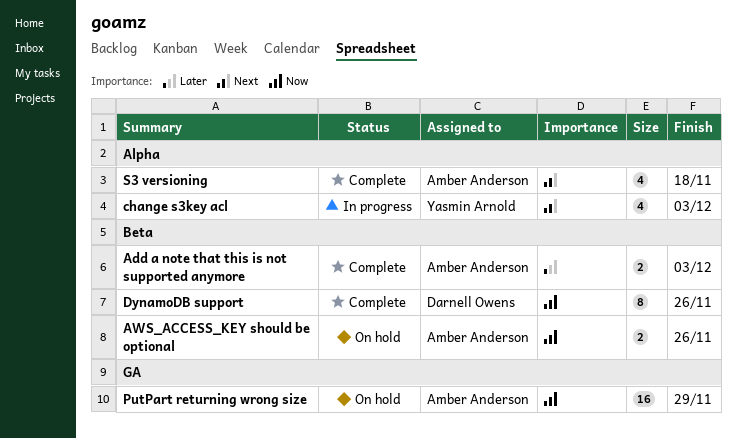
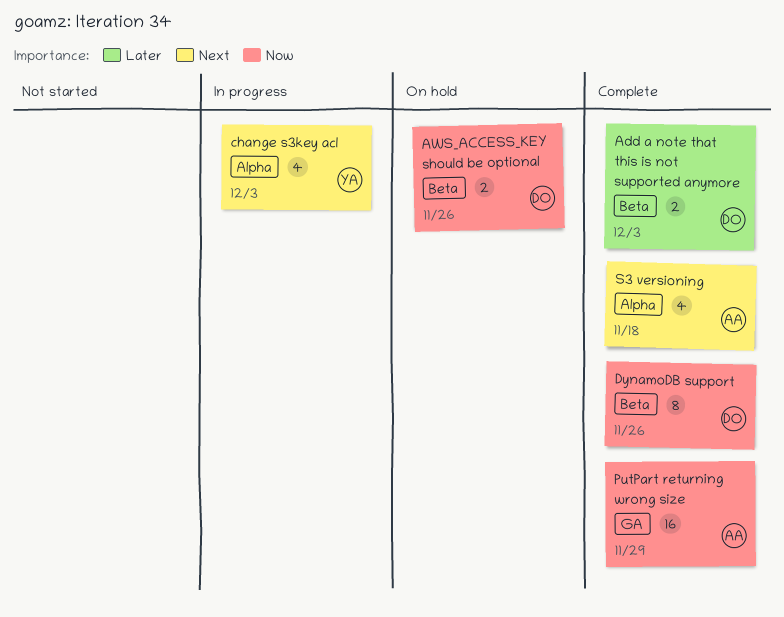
Add a note that this is not supported anymore, owner: Amber Anderson -> Darnell Owens
AWS_ACCESS_KEY should be optional, owner: Amber Anderson -> Darnell Owens
PutPart returning wrong size, status: On hold -> Complete

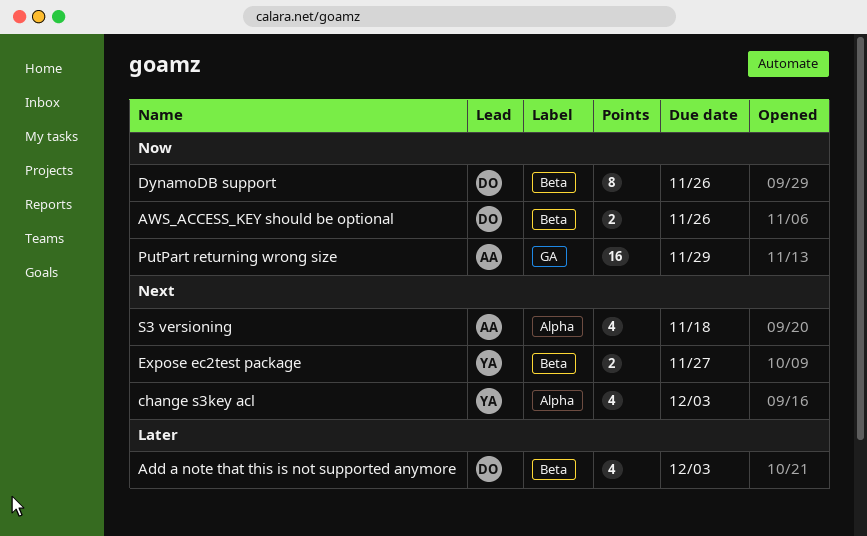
Add a note that this is not supported anymore, estimate: 2 -> 4
Expose ec2test package: none -> present

